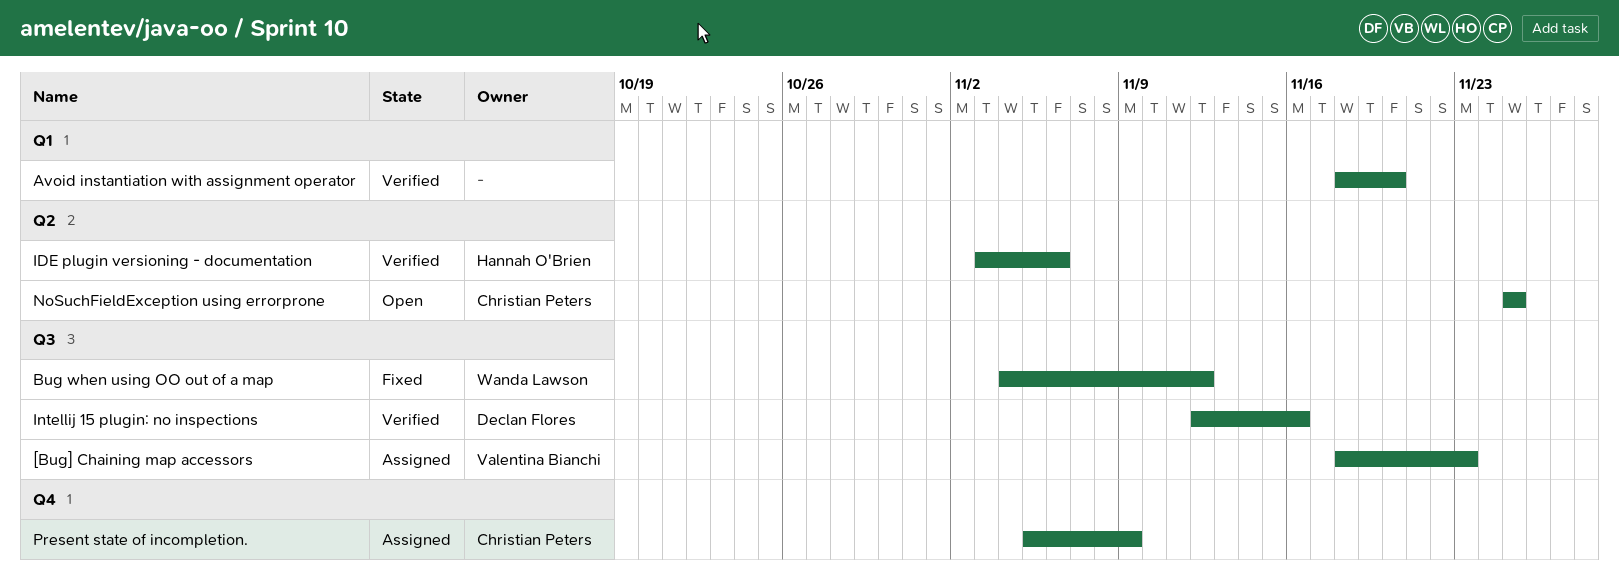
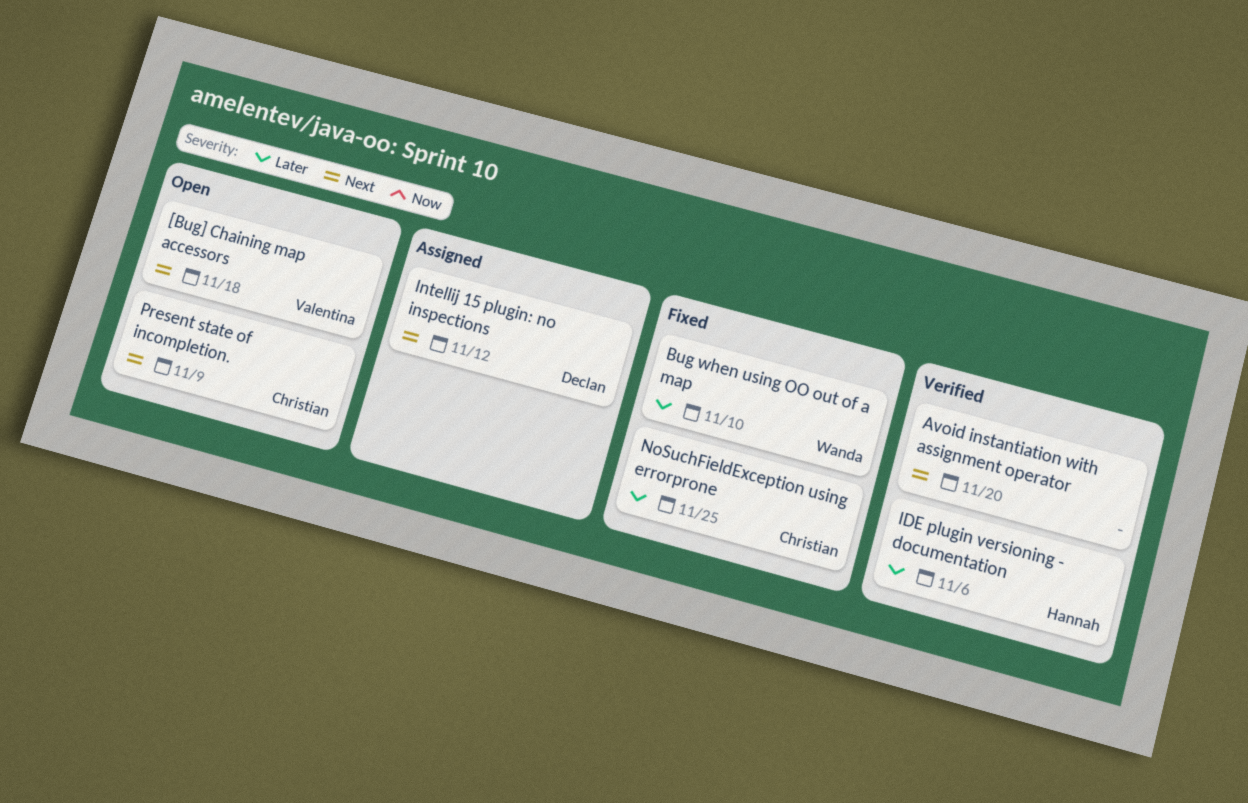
[Bug] Chaining map accessors, status: Assigned -> Open
[Bug] Chaining map accessors, due: Nov 23 -> Nov 18
Bug when using OO out of a map, due: Nov 12 -> Nov 10
Intellij 15 plugin: no inspections, status: Verified -> Assigned
Intellij 15 plugin: no inspections, due: Nov 16 -> Nov 12
NoSuchFieldException using errorprone, status: Open -> Fixed
Present state of incompletion., status: Assigned -> Open

